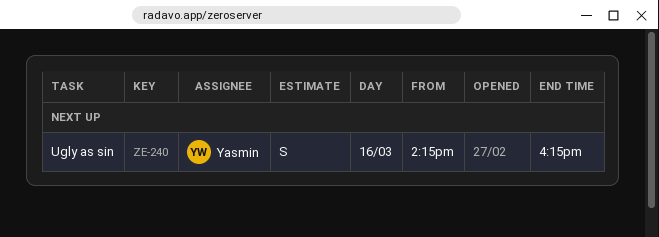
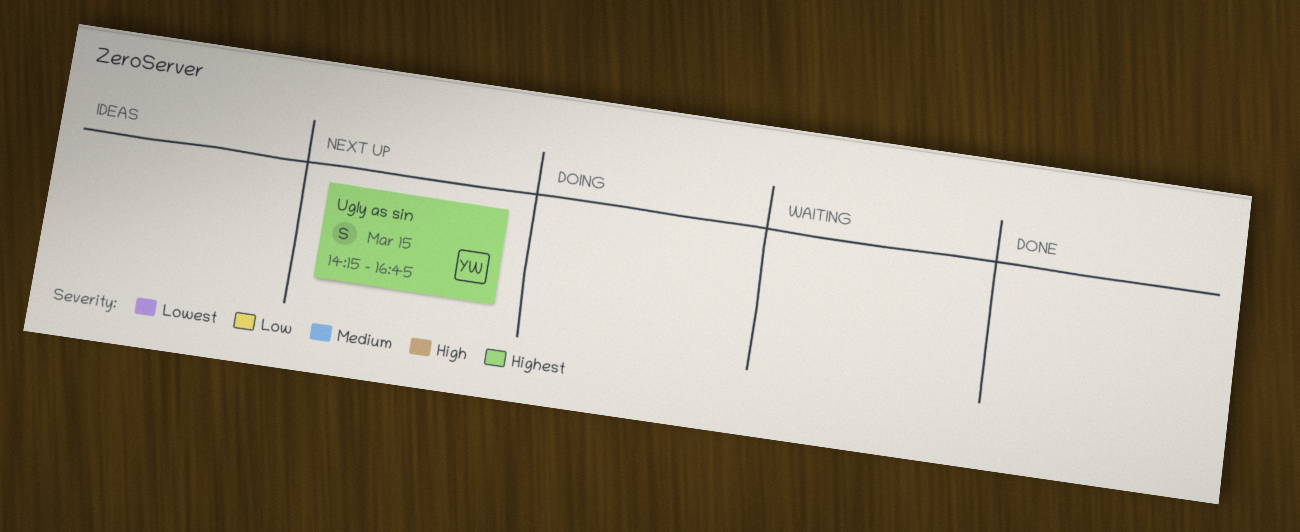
Ugly as sin, day: Mar 16 -> Mar 15
Ugly as sin, ends: 16:15 -> 16:45

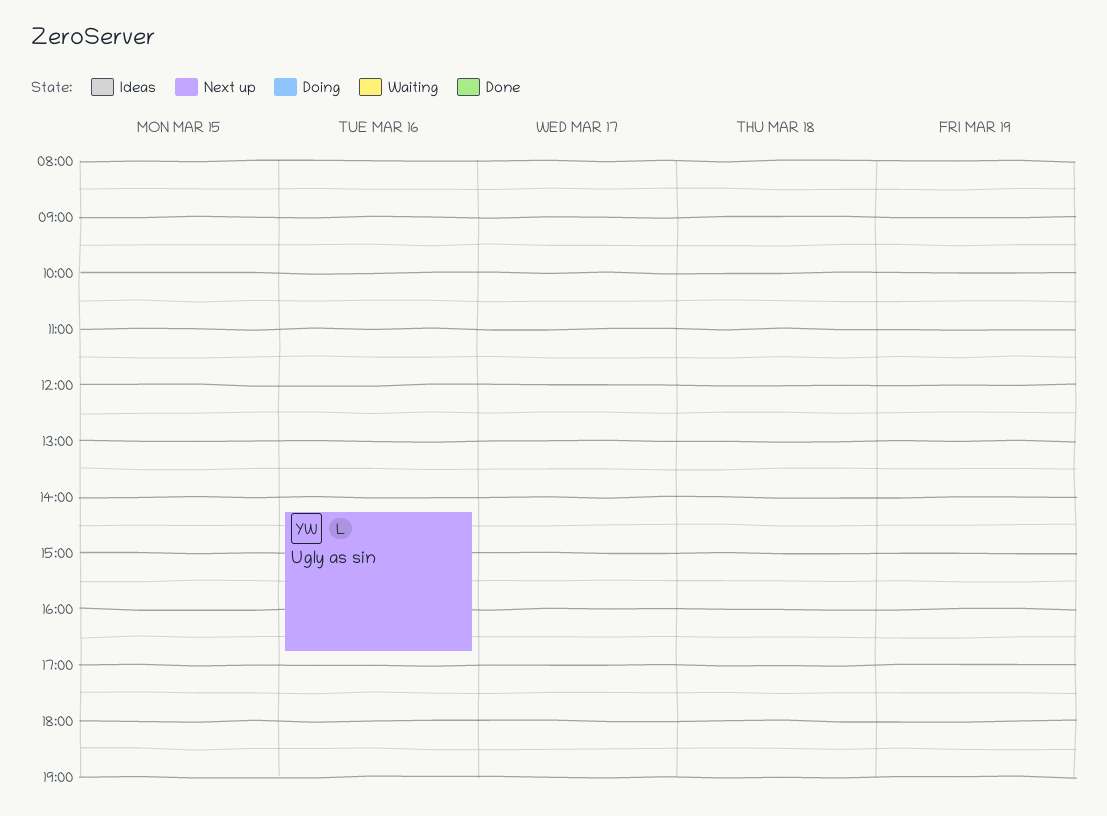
Ugly as sin, estimate: S -> L
Ugly as sin, day: Mar 15 -> Mar 16

